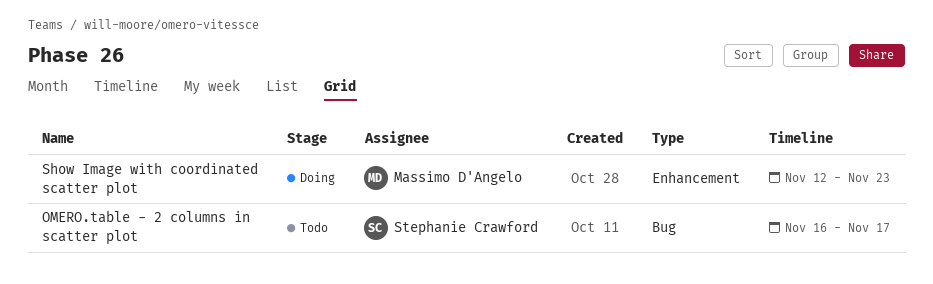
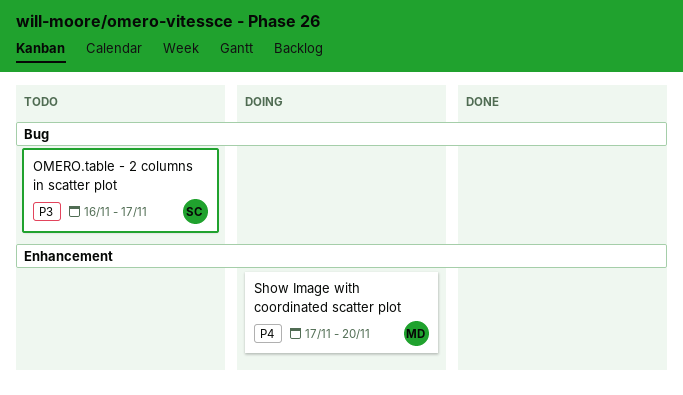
Show Image with coordinated scatter plot, start: Nov 12 -> Nov 17
Show Image with coordinated scatter plot, due: Nov 23 -> Nov 20

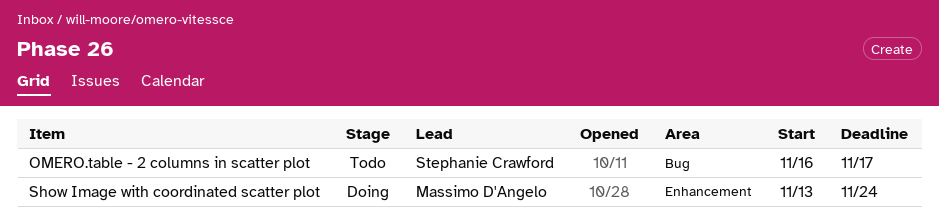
Show Image with coordinated scatter plot, start: Nov 17 -> Nov 13
Show Image with coordinated scatter plot, due: Nov 20 -> Nov 24

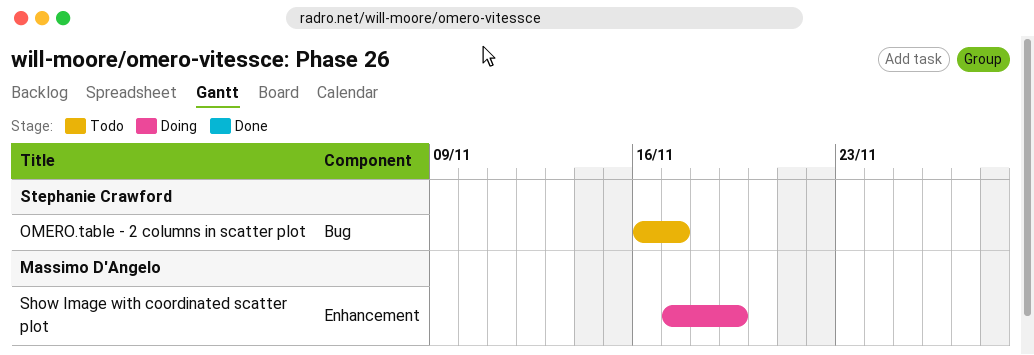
Show Image with coordinated scatter plot, start: Nov 13 -> Nov 17
Show Image with coordinated scatter plot, due: Nov 24 -> Nov 19

